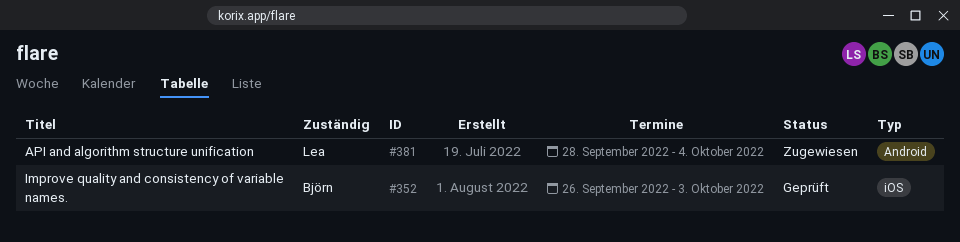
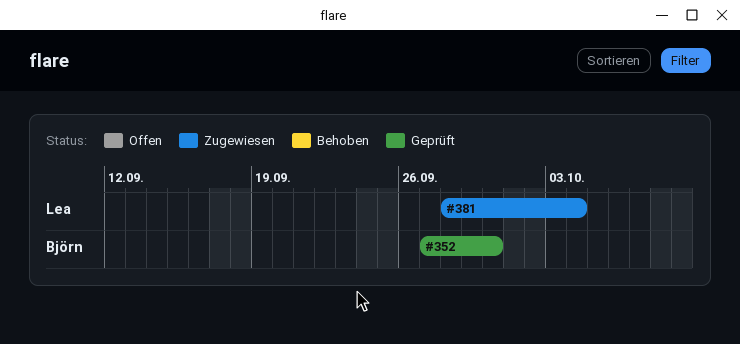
#352, start: Sep 26 -> Sep 27
#352, due: Oct 3 -> Sep 30

